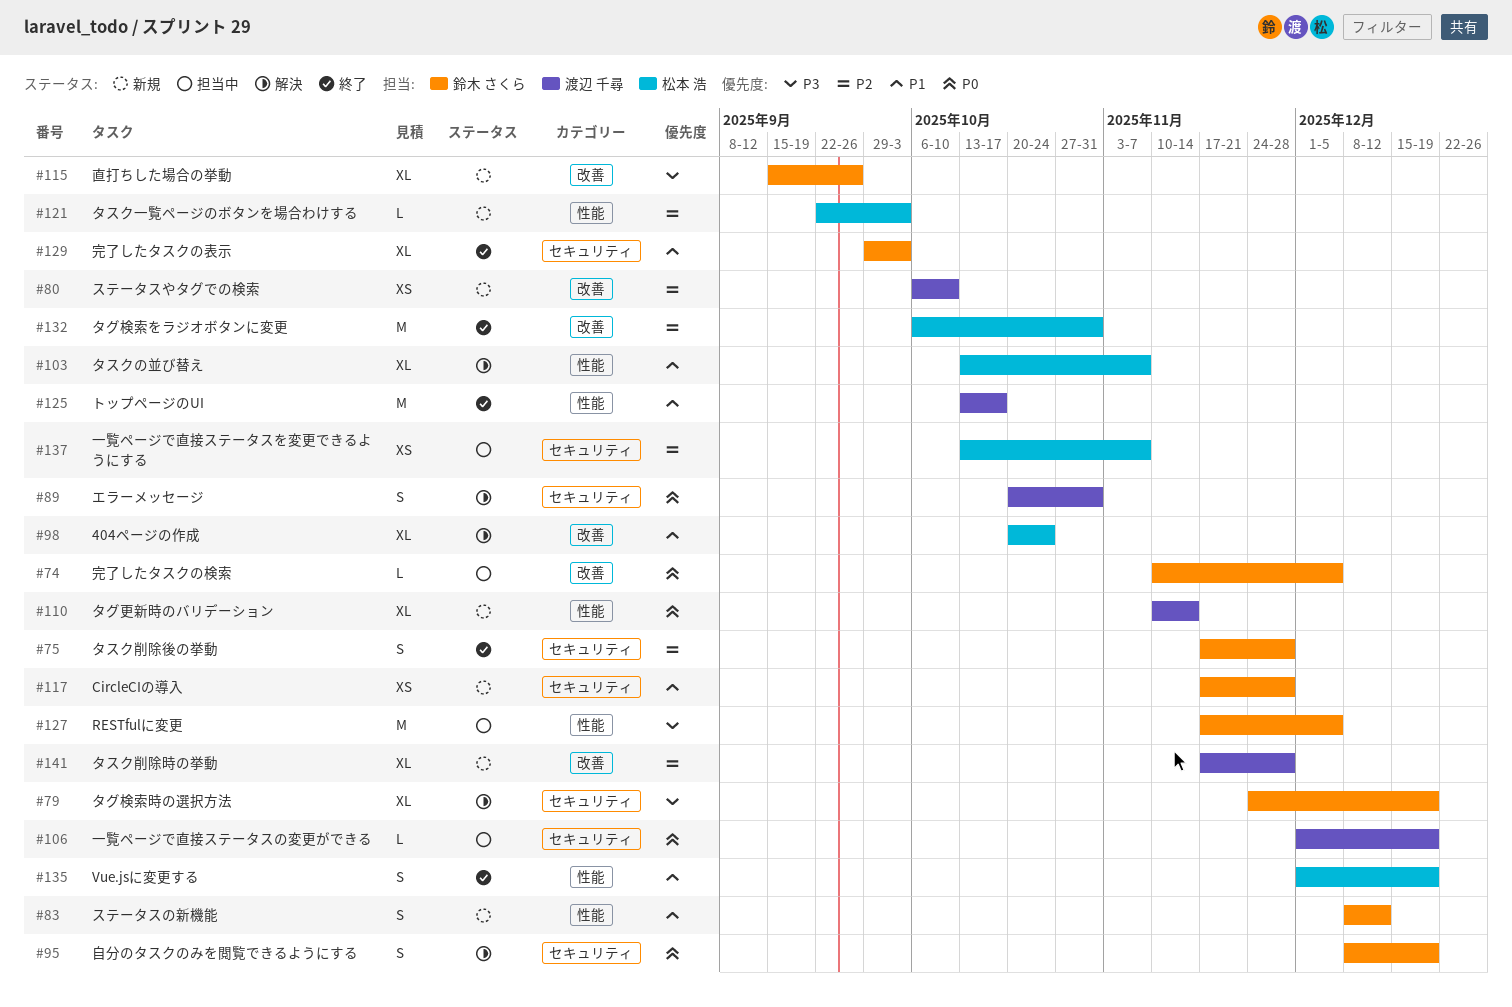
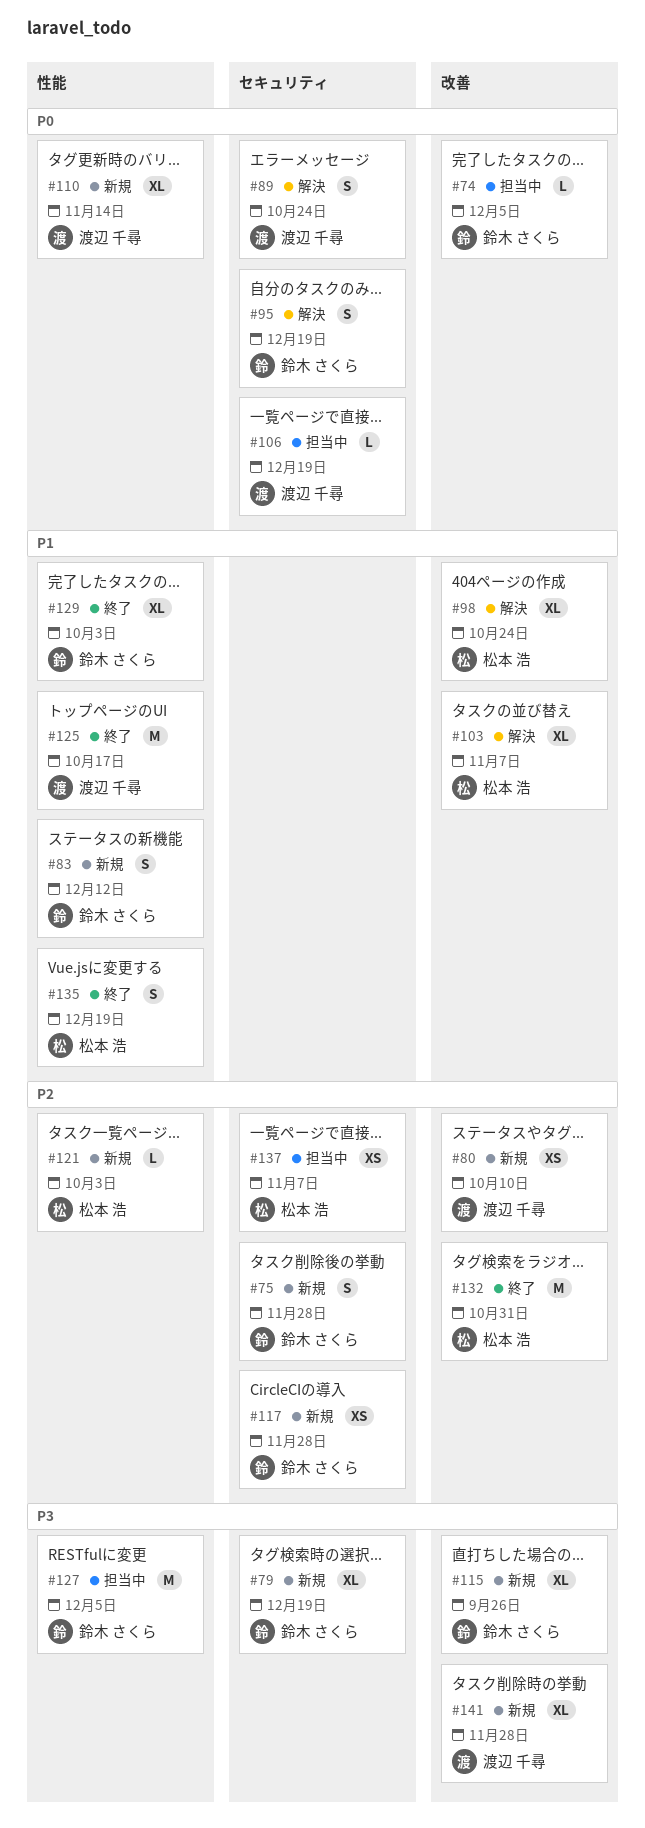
#75, status: 終了 -> 新規
#79, status: 解決 -> 新規
#89, due: Oct 31 -> Oct 24
#103, label: 性能 -> 改善
#117, priority: P1 -> P2
#129, label: セキュリティ -> 性能
#141, priority: P2 -> P3

